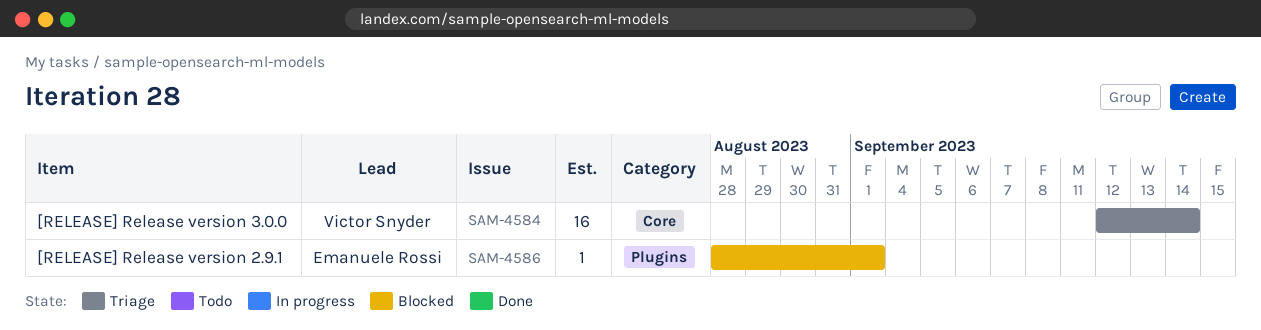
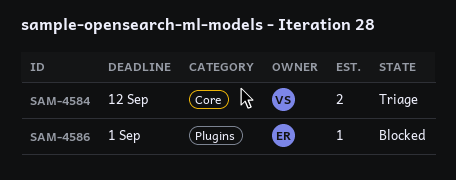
SAM-4584, estimate: 16 -> 2
SAM-4584, due: Sep 14 -> Sep 12

